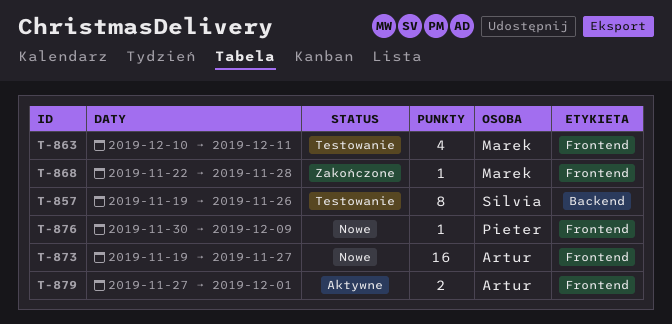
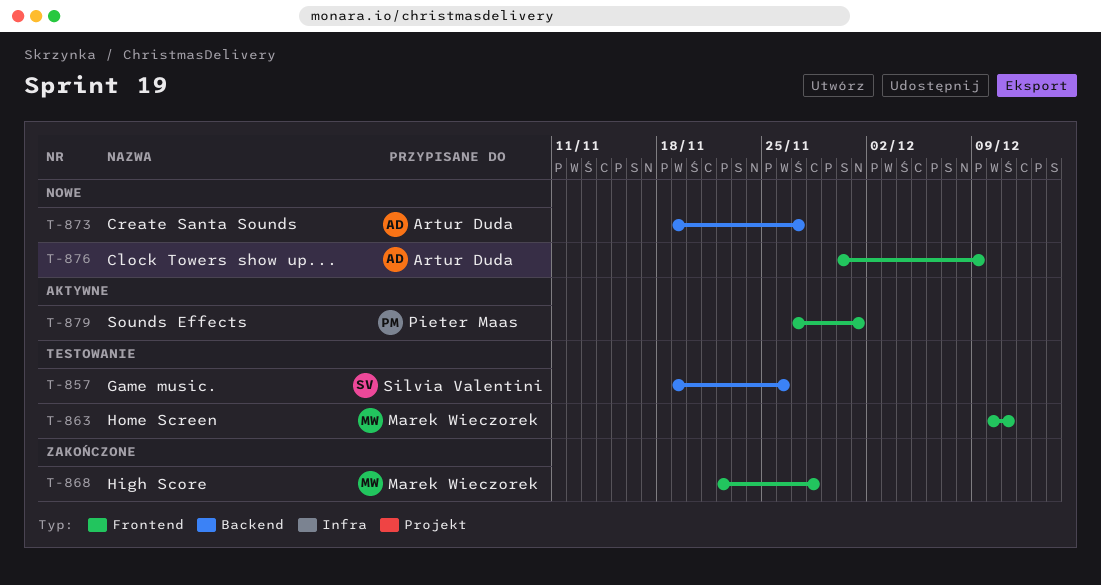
T-873, label: Frontend -> Backend
T-876, owner: Pieter Maas -> Artur Duda
T-879, owner: Artur Duda -> Pieter Maas

